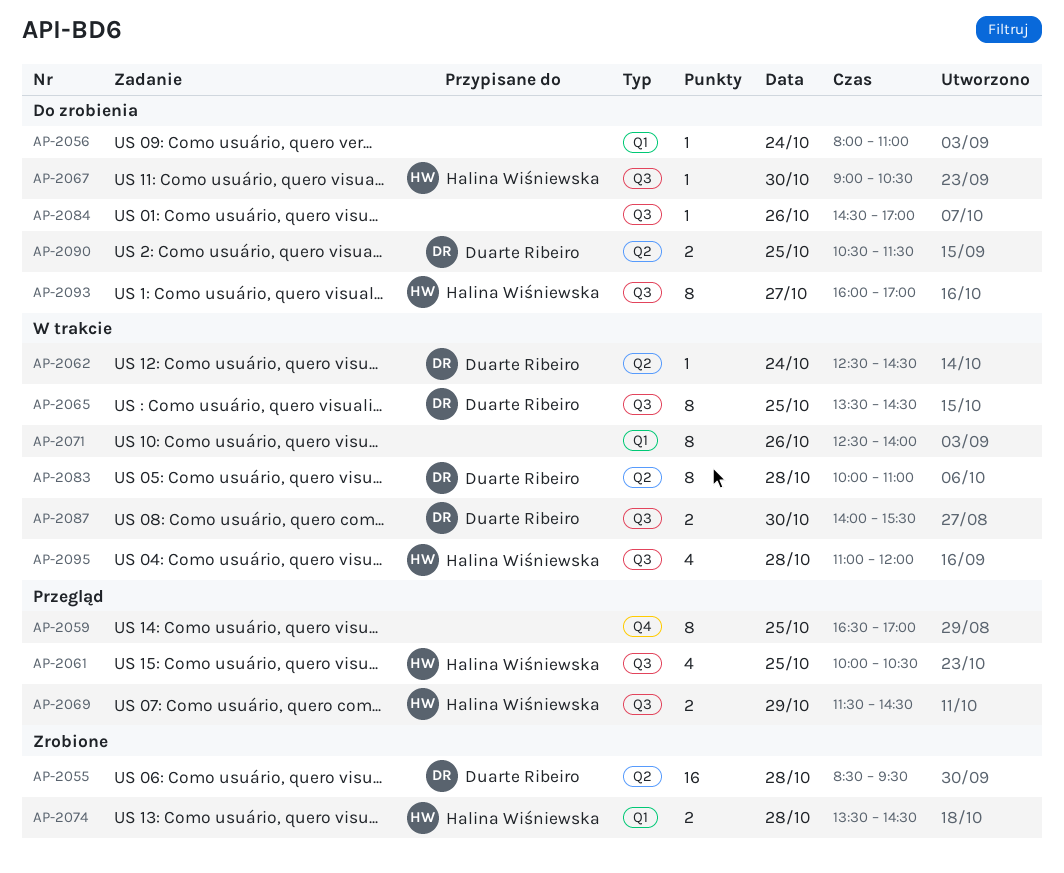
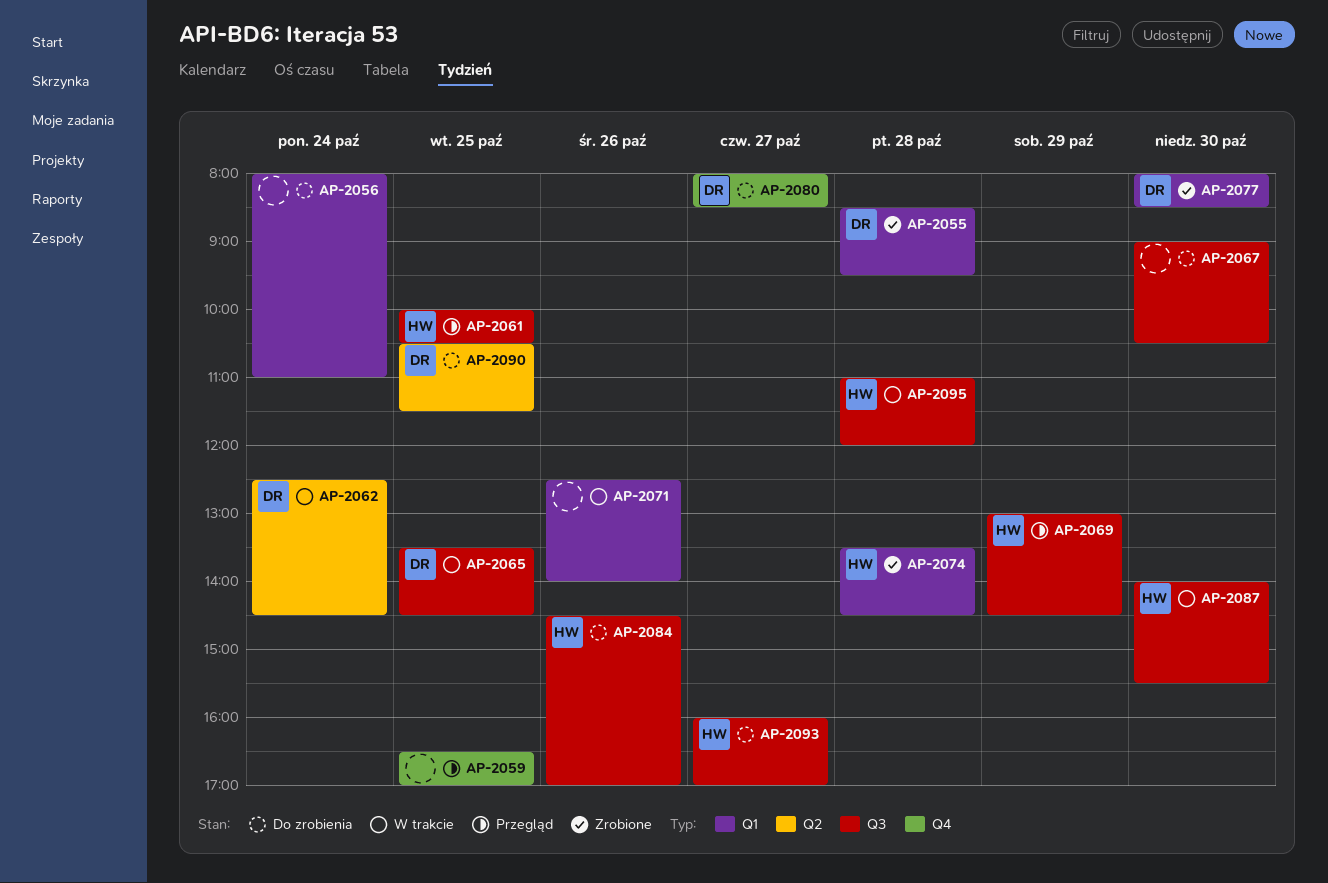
AP-2055, label: Q2 -> Q1
AP-2067, owner: Halina Wiśniewska -> none
AP-2069, begins: 11:30 -> 13:00
AP-2077: none -> present
AP-2080: none -> present
AP-2083: present -> none
AP-2084, owner: none -> Halina Wiśniewska
AP-2087, owner: Duarte Ribeiro -> Halina Wiśniewska

